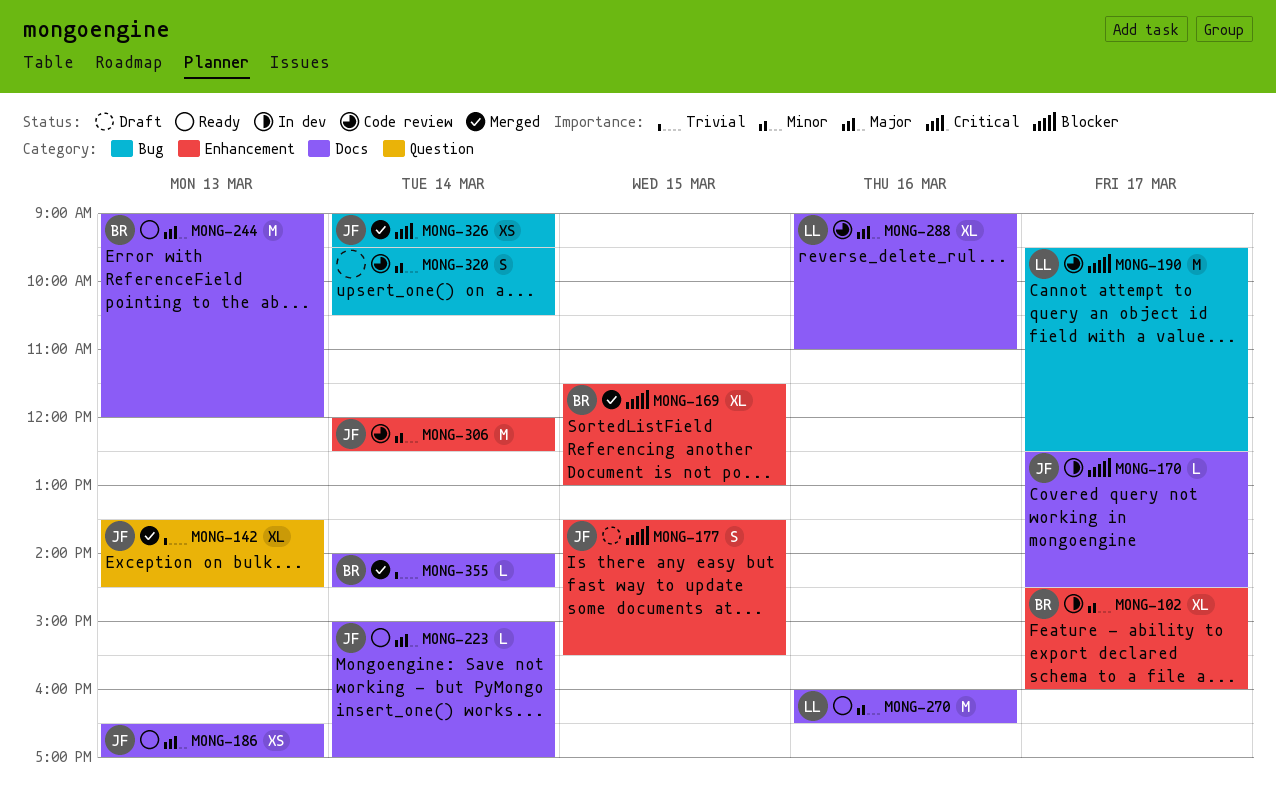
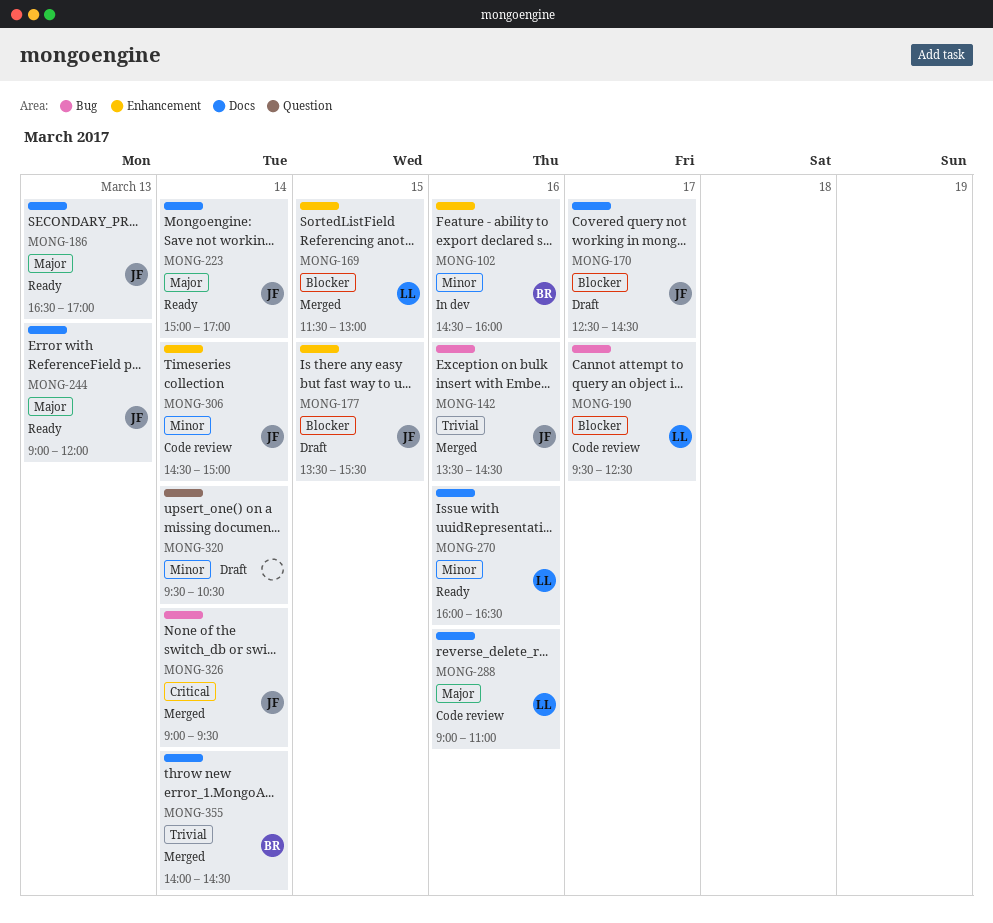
MONG-102, day: Mar 17 -> Mar 16
MONG-142, label: Question -> Bug
MONG-142, day: Mar 13 -> Mar 16
MONG-169, owner: BR -> LL
MONG-170, status: In dev -> Draft
MONG-244, owner: BR -> JF
MONG-306, begins: 12:00 -> 14:30
MONG-306, ends: 12:30 -> 15:00
MONG-320, status: Code review -> Draft
MONG-320, label: Bug -> Question

